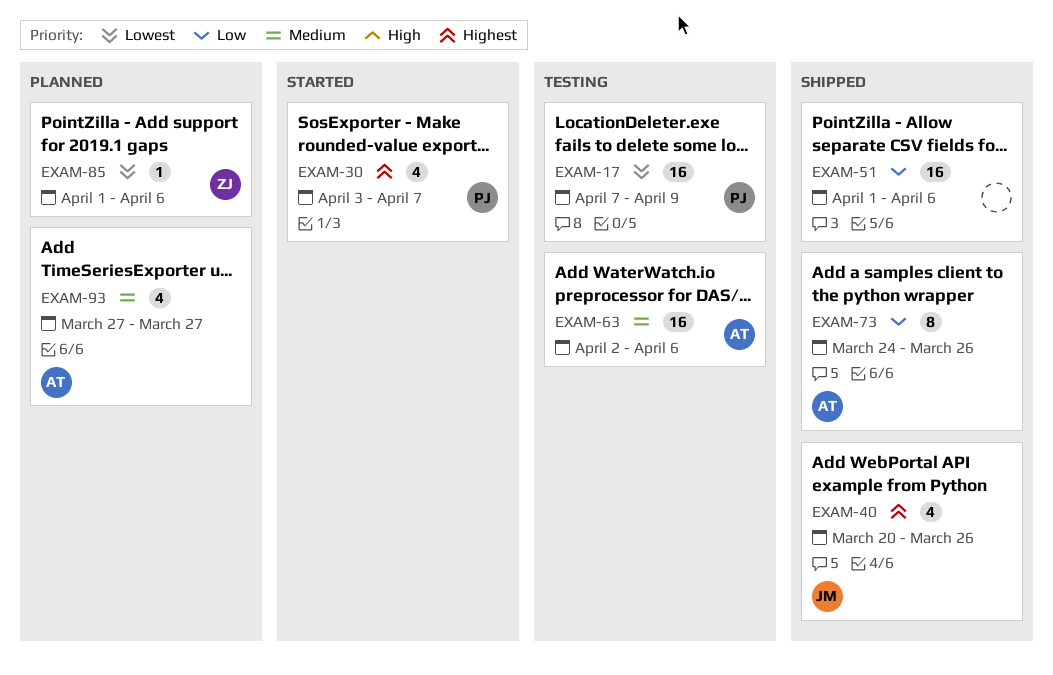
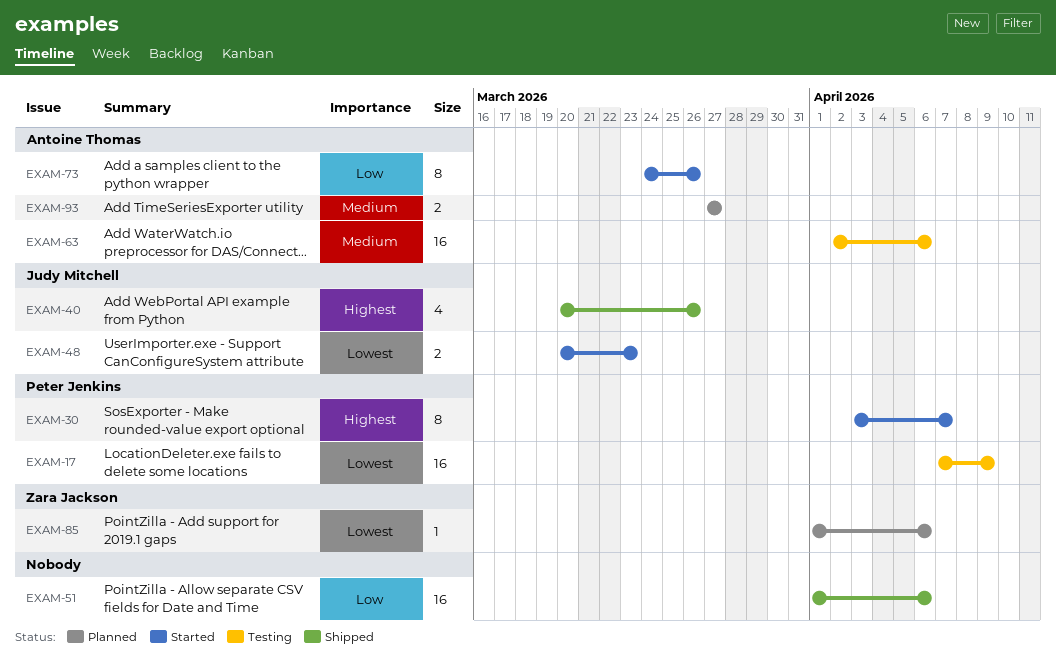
EXAM-30, estimate: 4 -> 8
EXAM-48: none -> present
EXAM-73, status: Shipped -> Started
EXAM-93, estimate: 4 -> 2

